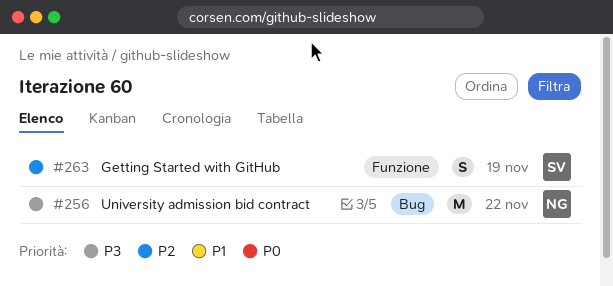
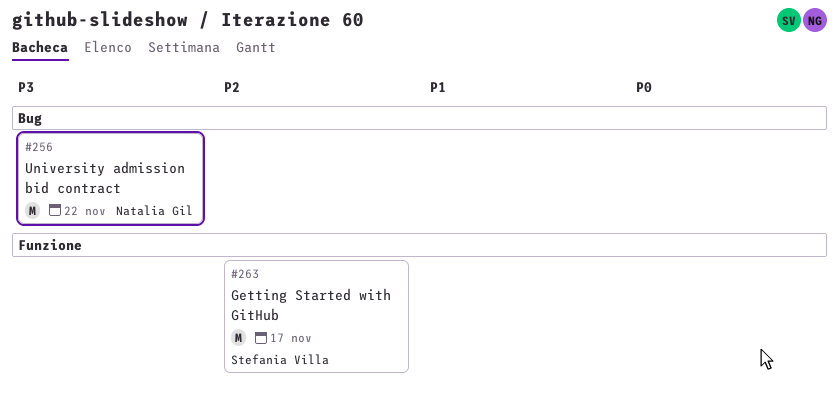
#263, estimate: S -> M
#263, due: Nov 19 -> Nov 17

